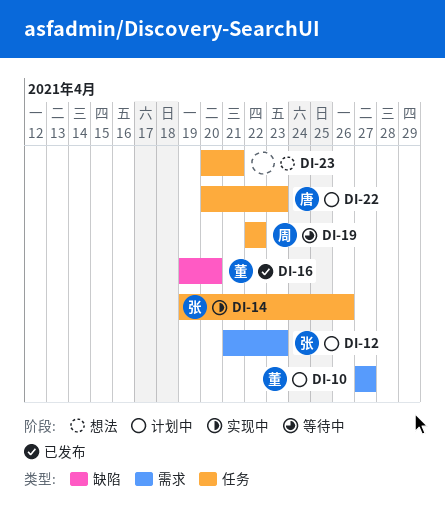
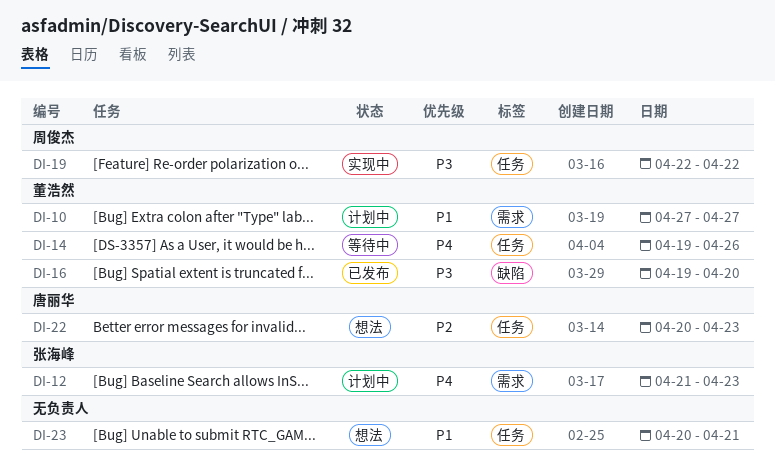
DI-14, status: 实现中 -> 等待中
DI-14, owner: 张海峰 -> 董浩然
DI-19, status: 等待中 -> 实现中
DI-22, status: 计划中 -> 想法

